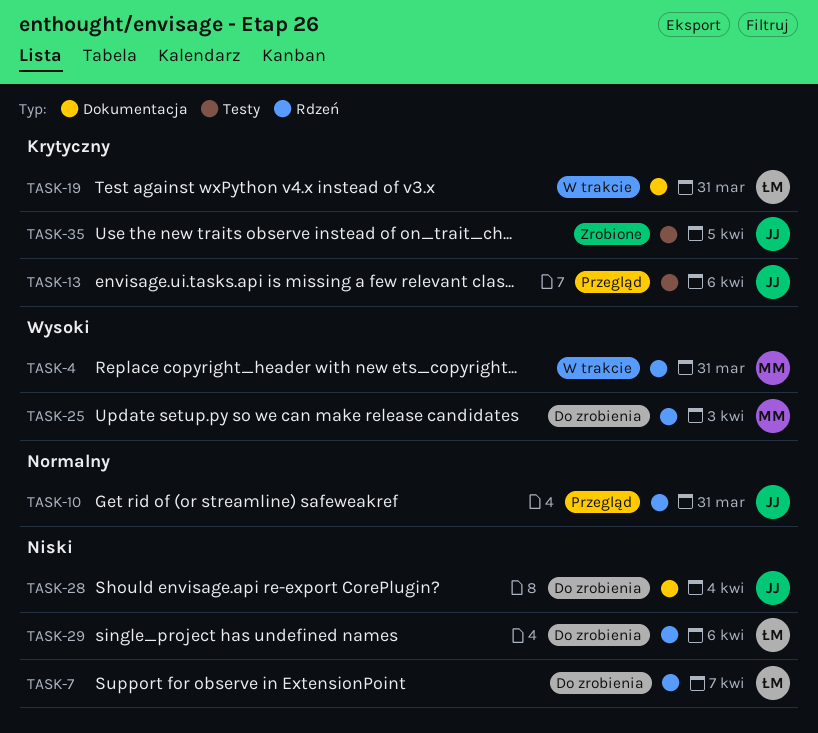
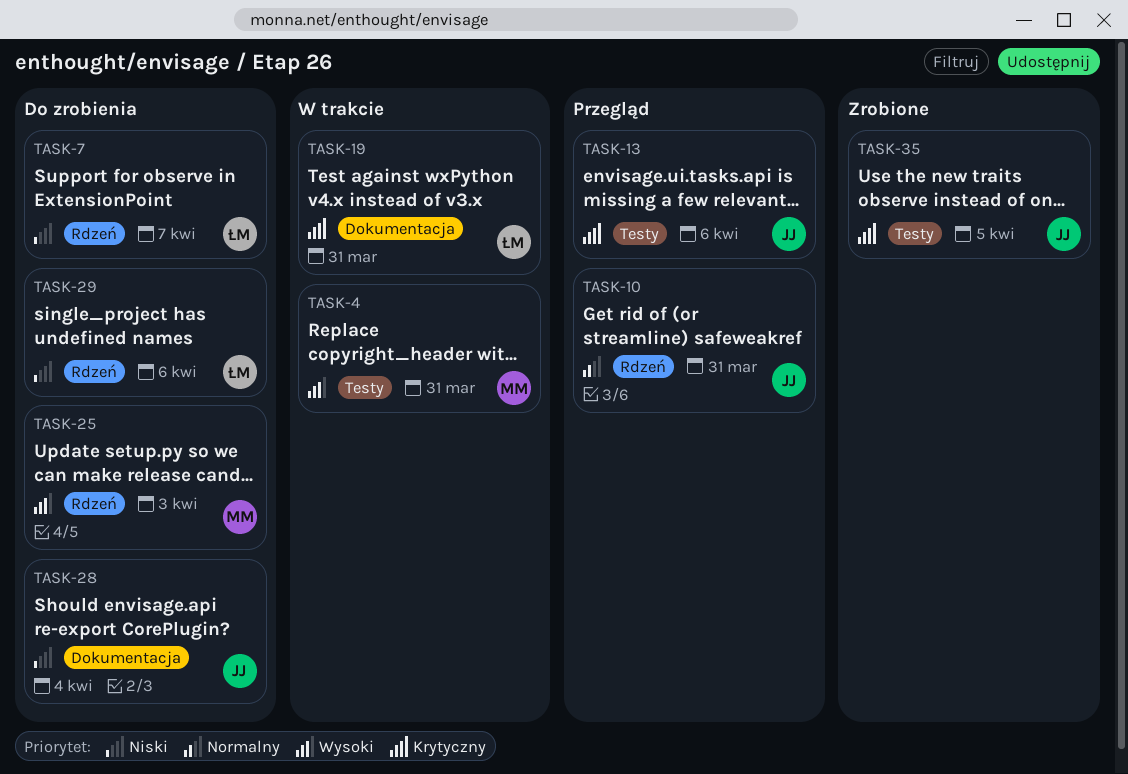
TASK-4, label: Rdzeń -> Testy

